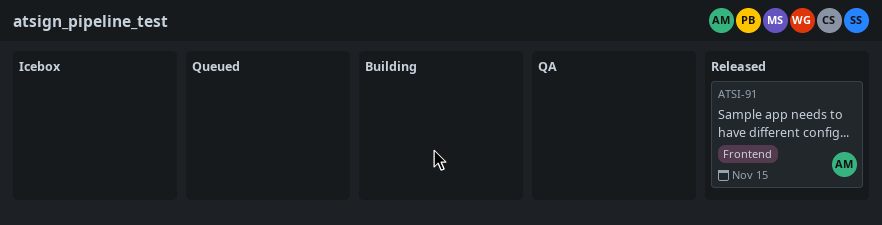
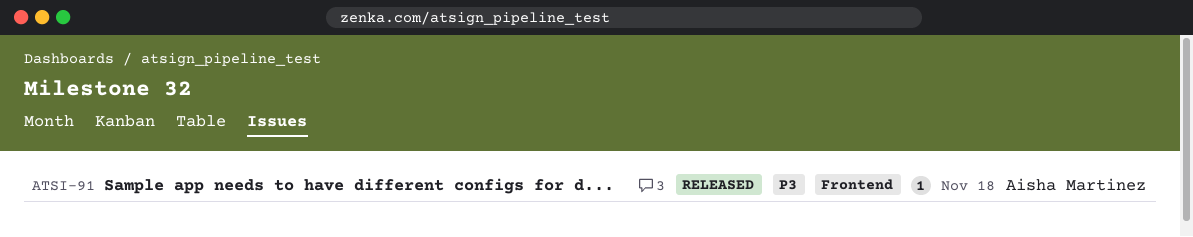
ATSI-91, due: Nov 15 -> Nov 18

